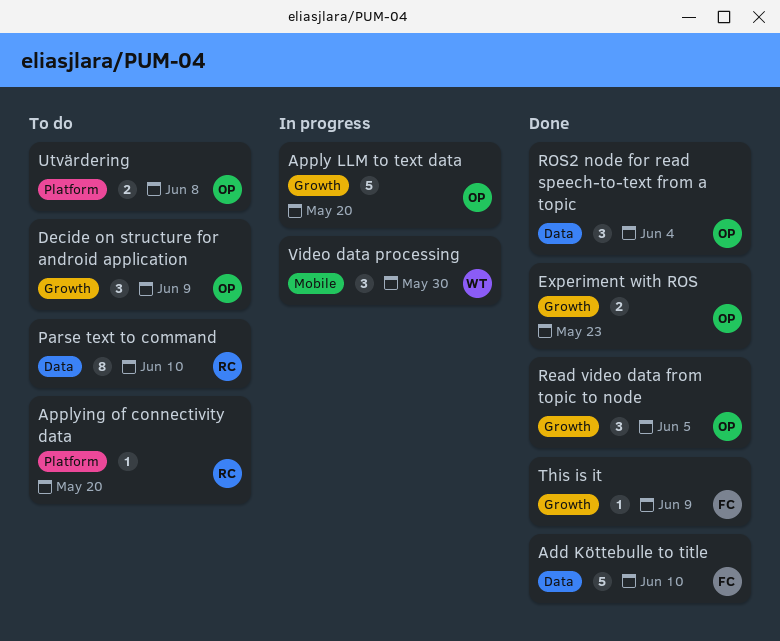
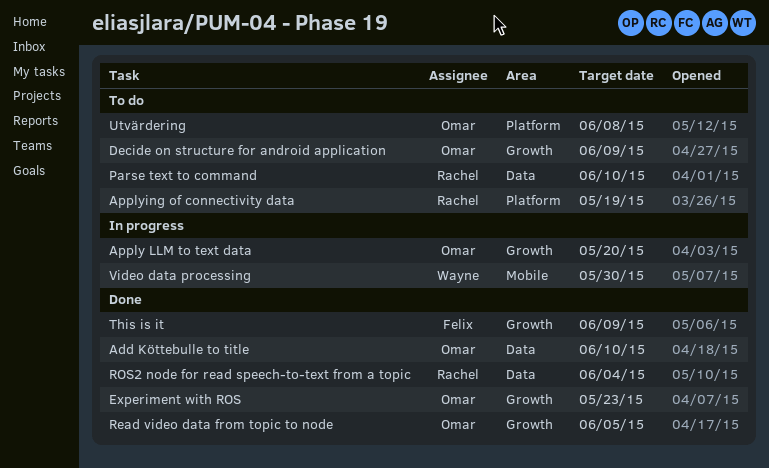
Add Köttebulle to title, owner: Felix -> Omar
Applying of connectivity data, due: May 20 -> May 19
ROS2 node for read speech-to-text from a topic, owner: Omar -> Rachel

